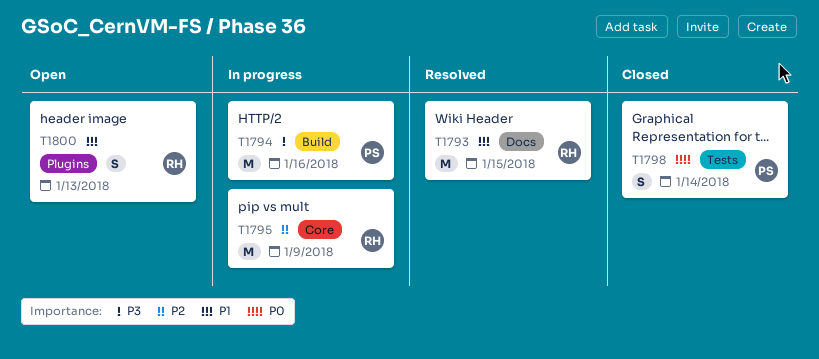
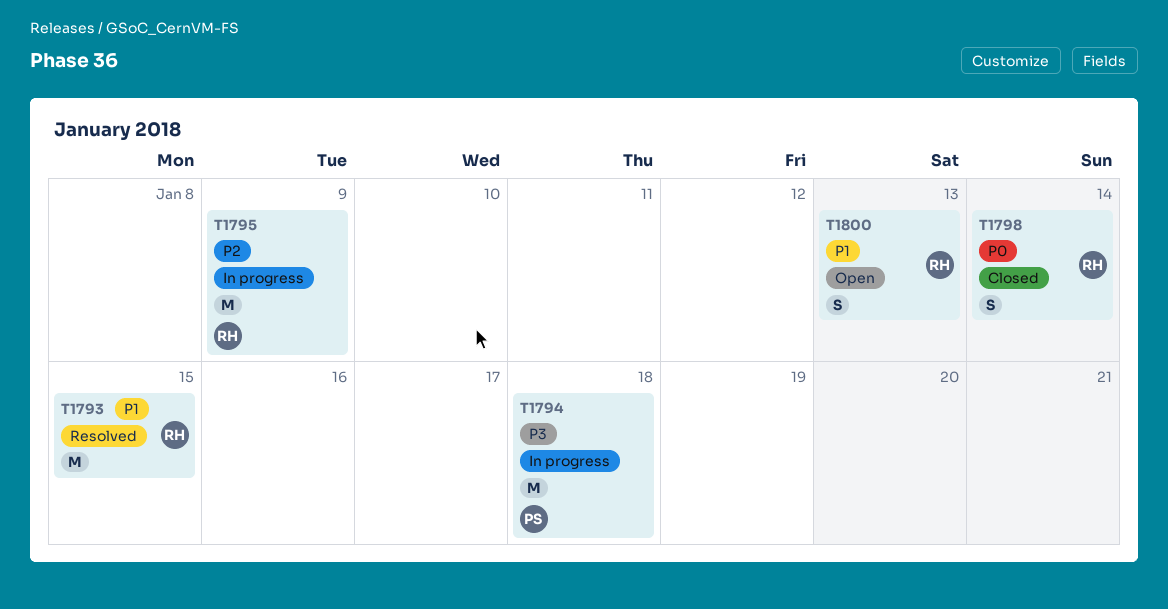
T1794, due: Jan 16 -> Jan 18
T1798, owner: PS -> RH

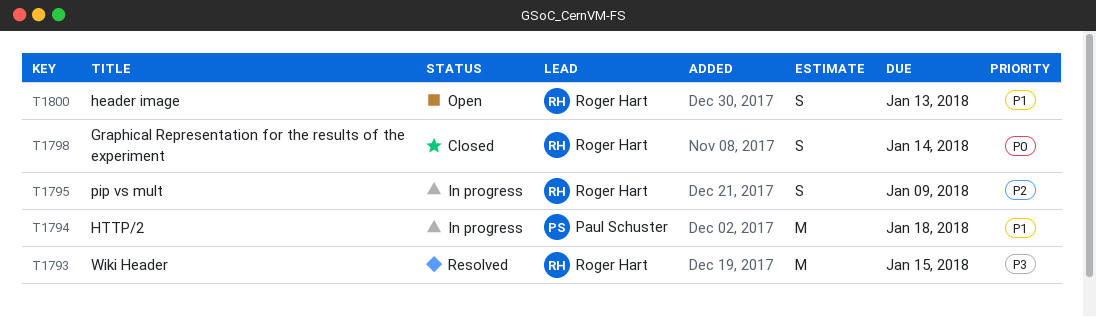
T1793, priority: P1 -> P3
T1794, priority: P3 -> P1
T1795, estimate: M -> S

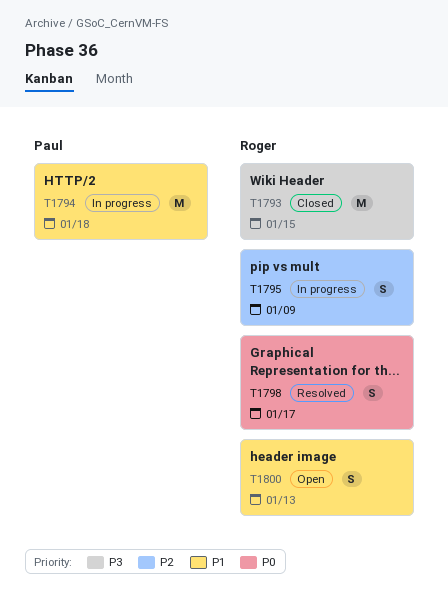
T1793, status: Resolved -> Closed
T1798, status: Closed -> Resolved
T1798, due: Jan 14 -> Jan 17

